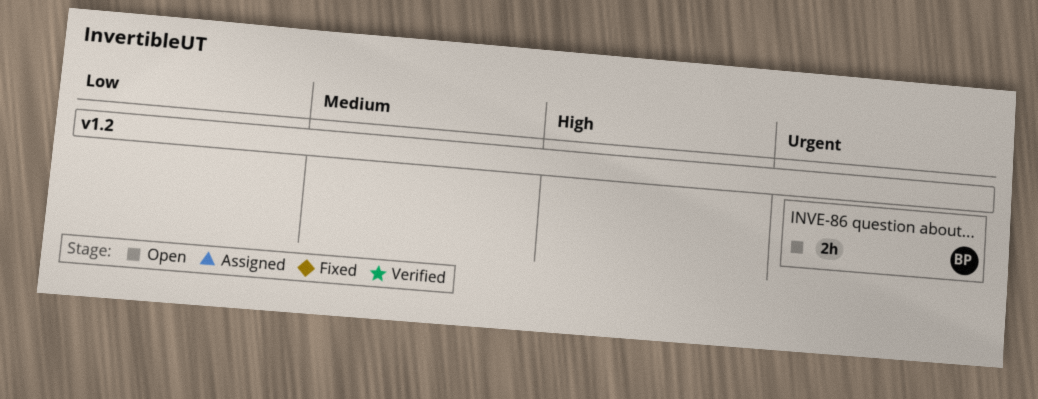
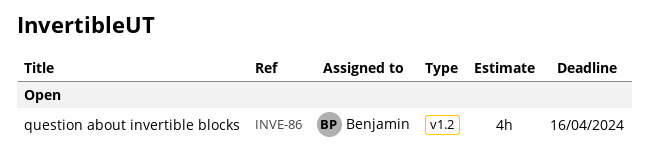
INVE-86, estimate: 2h -> 4h

